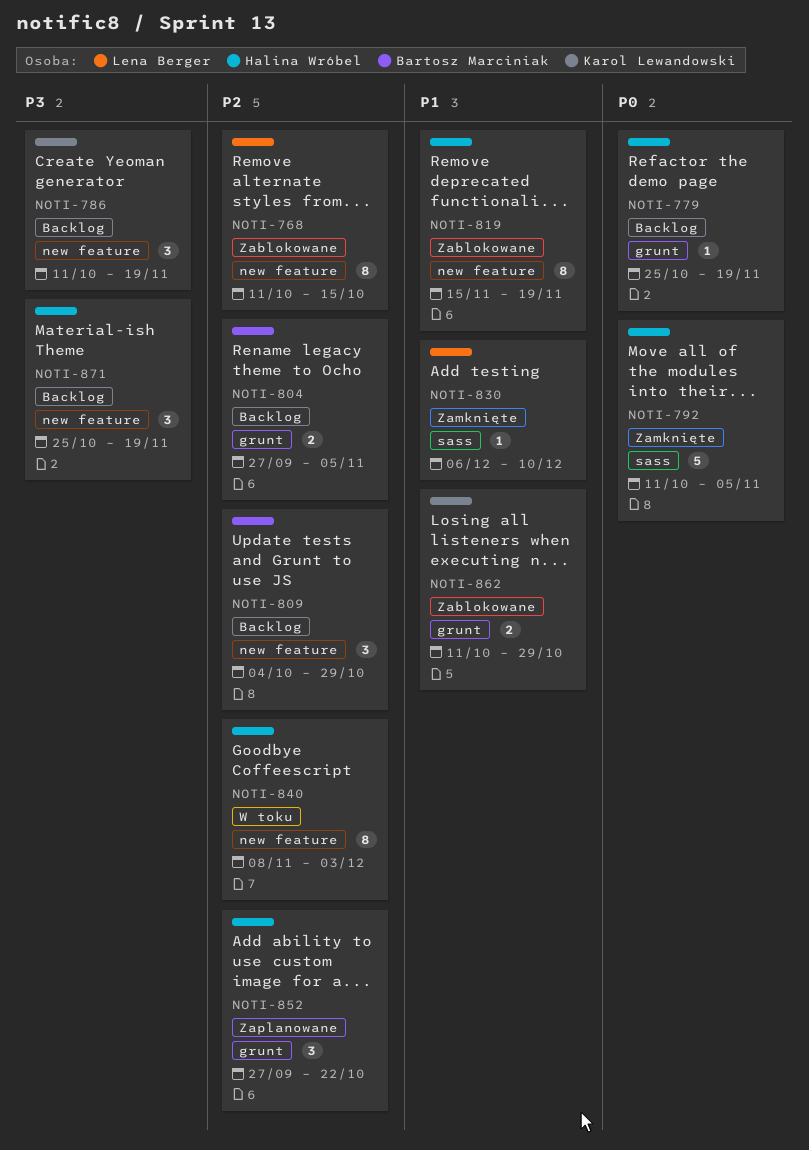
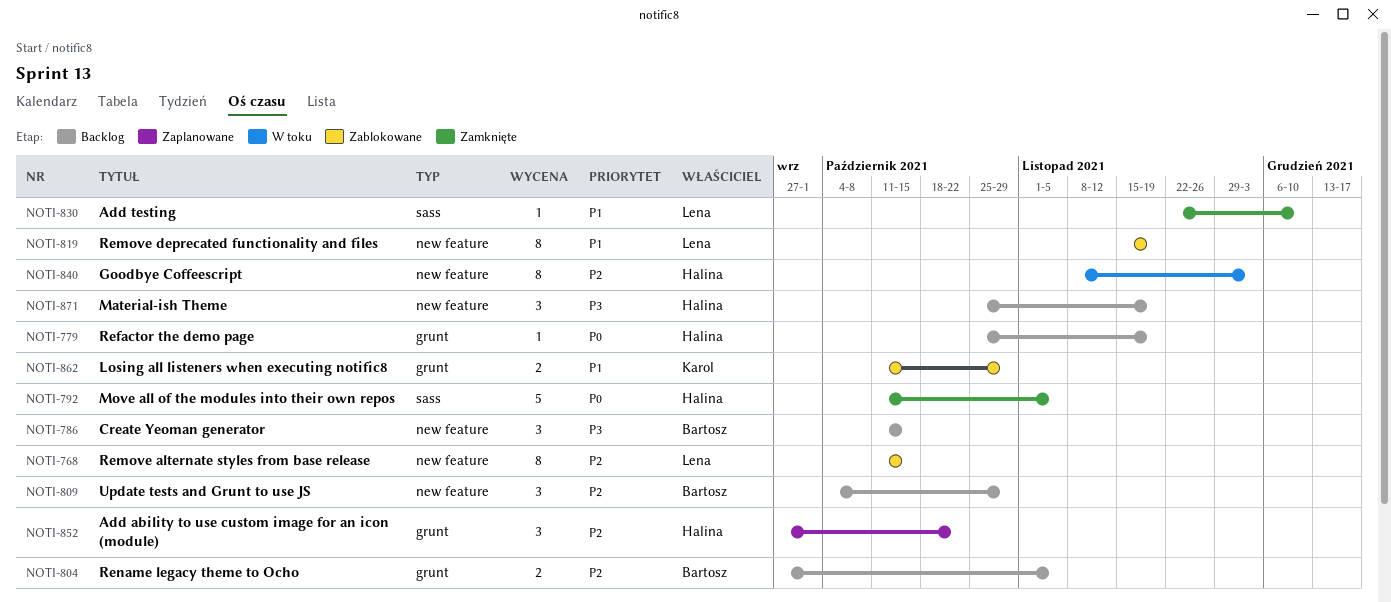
NOTI-786, owner: Karol Lewandowski -> Bartosz Marciniak
NOTI-786, due: Nov 19 -> Oct 15
NOTI-819, owner: Halina Wróbel -> Lena Berger
NOTI-830, start: Dec 6 -> Nov 22

